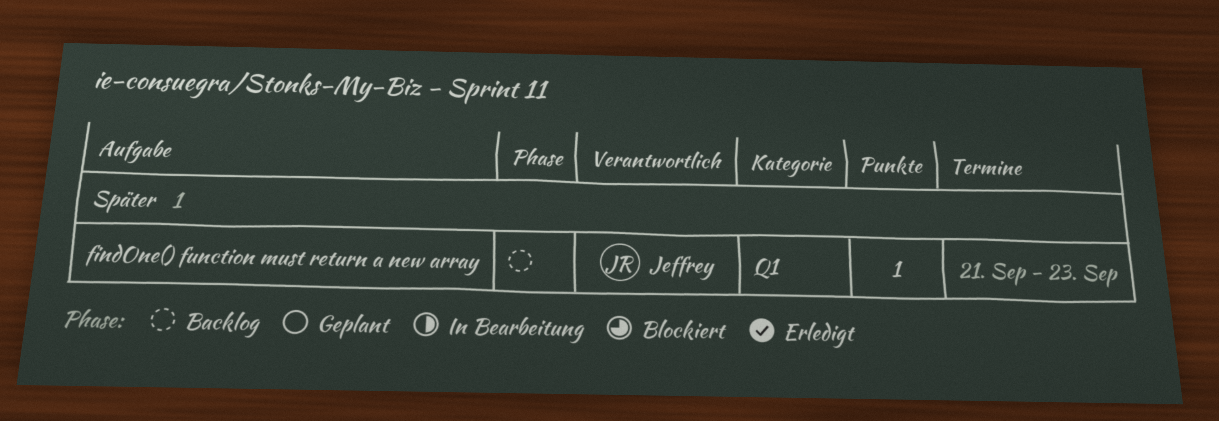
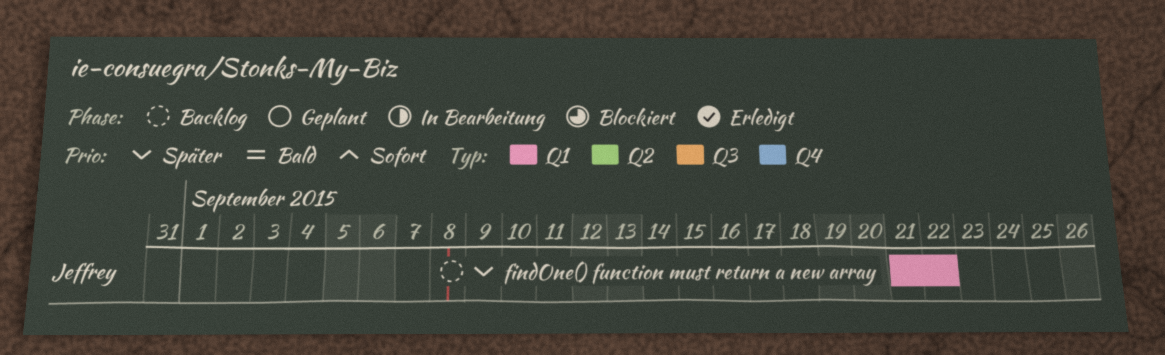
findOne() function must return a new array, due: Sep 23 -> Sep 22

